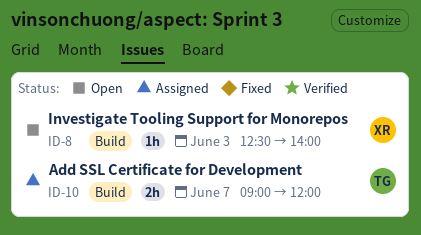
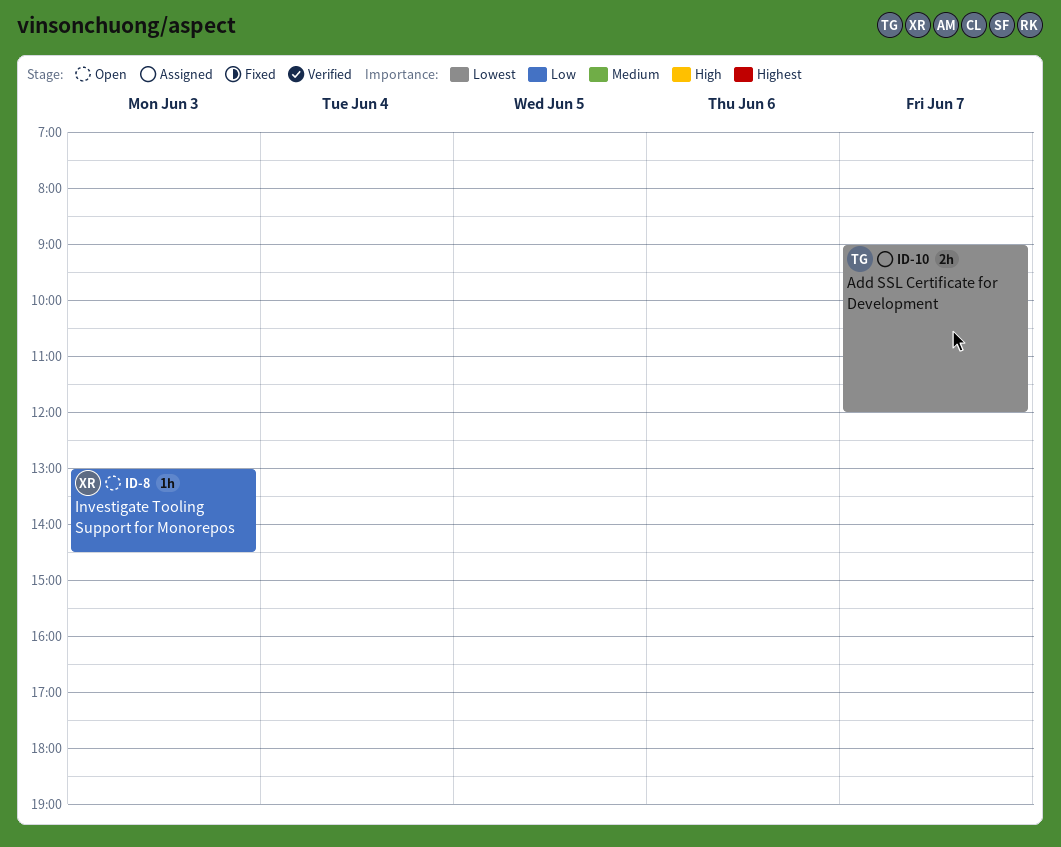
ID-8, begins: 12:30 -> 13:00
ID-8, ends: 14:00 -> 14:30

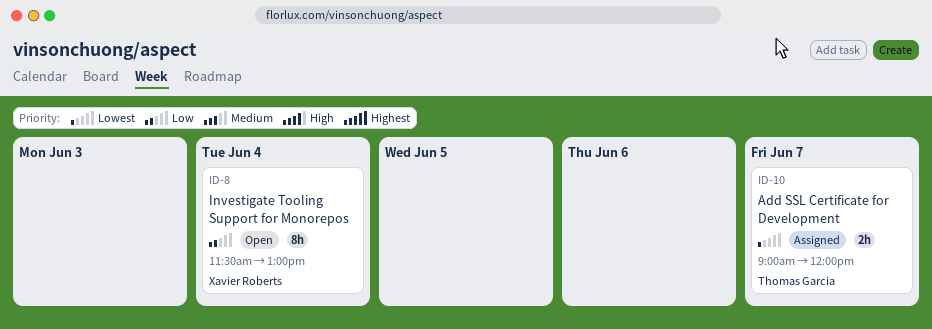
ID-8, estimate: 1h -> 8h
ID-8, day: Jun 3 -> Jun 4
ID-8, begins: 13:00 -> 11:30
ID-8, ends: 14:30 -> 13:00

